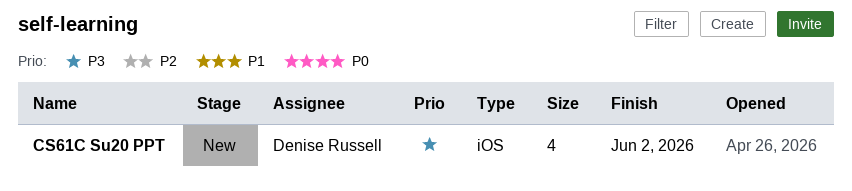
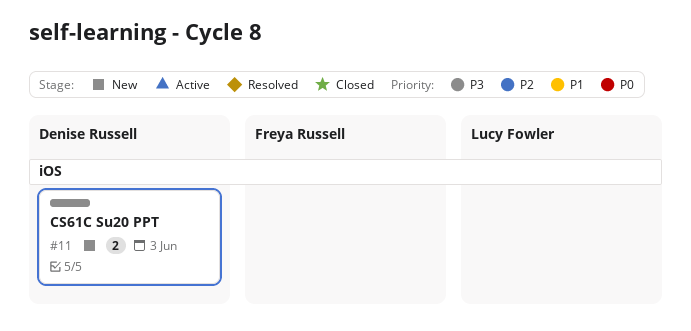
CS61C Su20 PPT, estimate: 4 -> 2
CS61C Su20 PPT, due: Jun 2 -> Jun 3

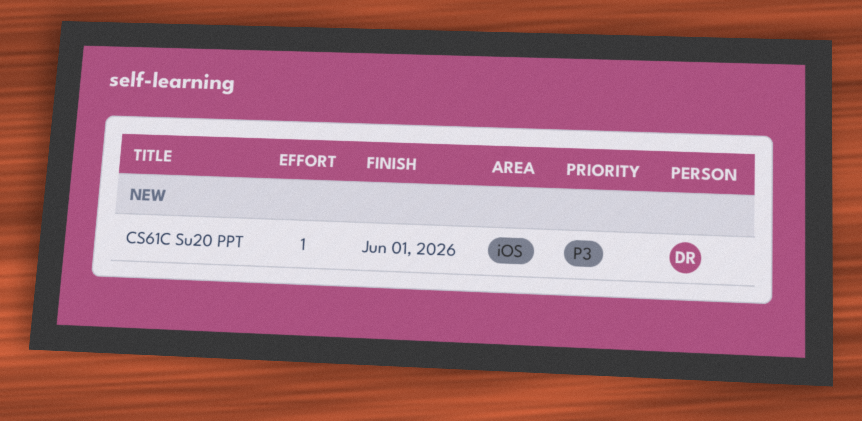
CS61C Su20 PPT, estimate: 2 -> 1
CS61C Su20 PPT, due: Jun 3 -> Jun 1

